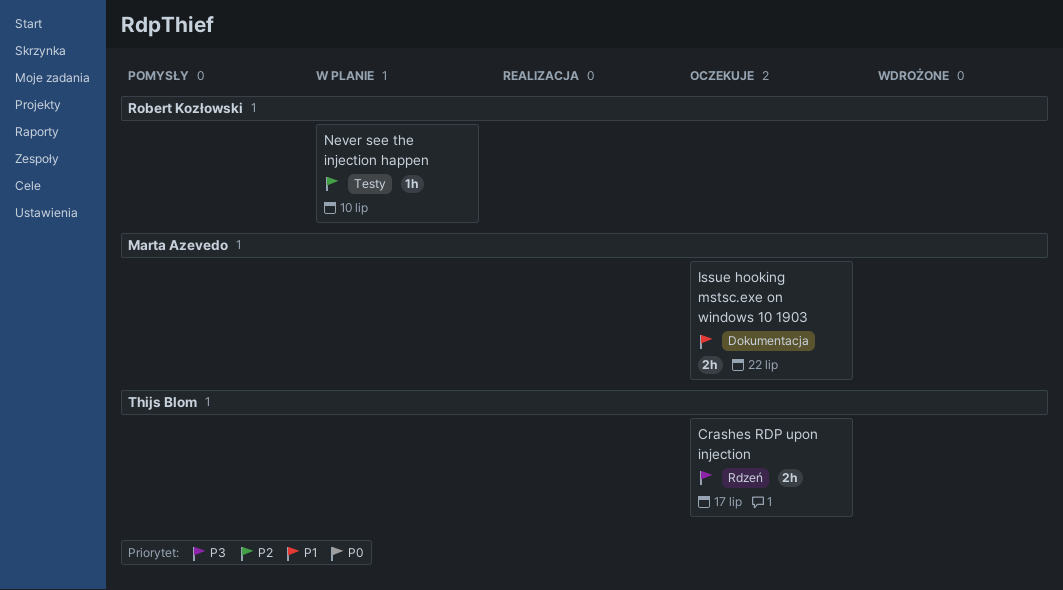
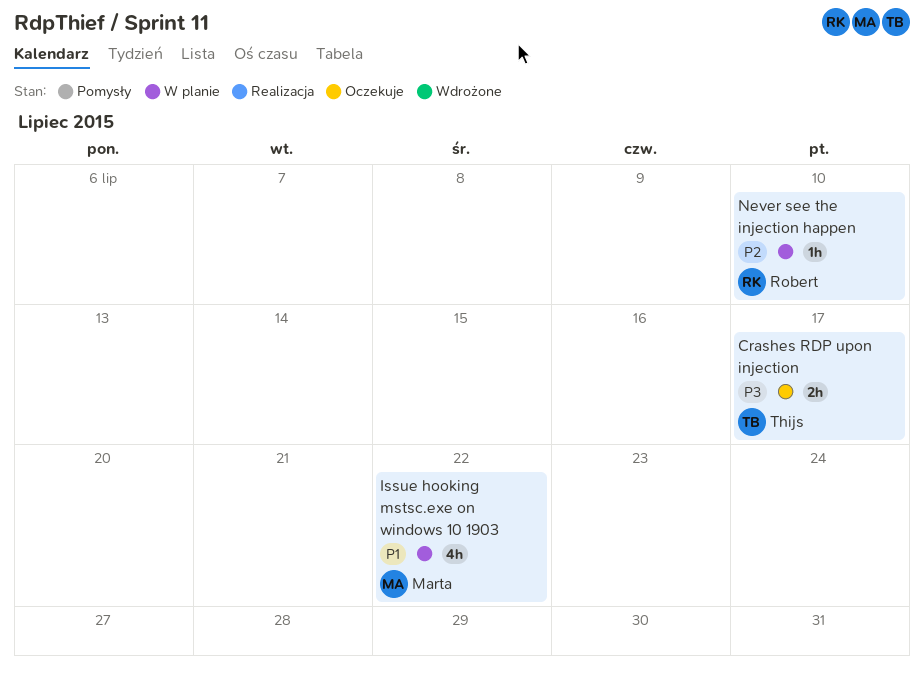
Issue hooking mstsc.exe on windows 10 1903, status: Oczekuje -> W planie
Issue hooking mstsc.exe on windows 10 1903, estimate: 2h -> 4h

